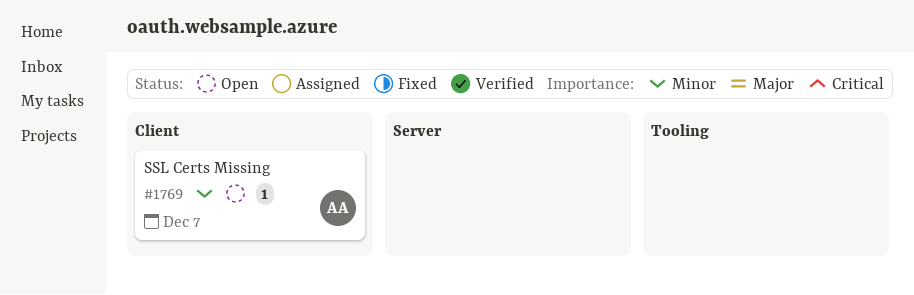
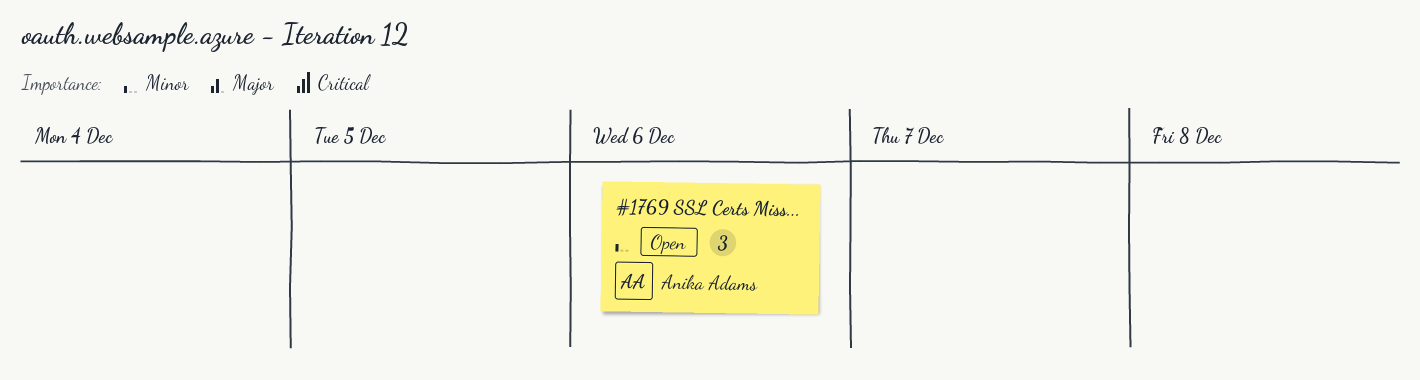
#1769, estimate: 1 -> 3
#1769, due: Dec 7 -> Dec 6

